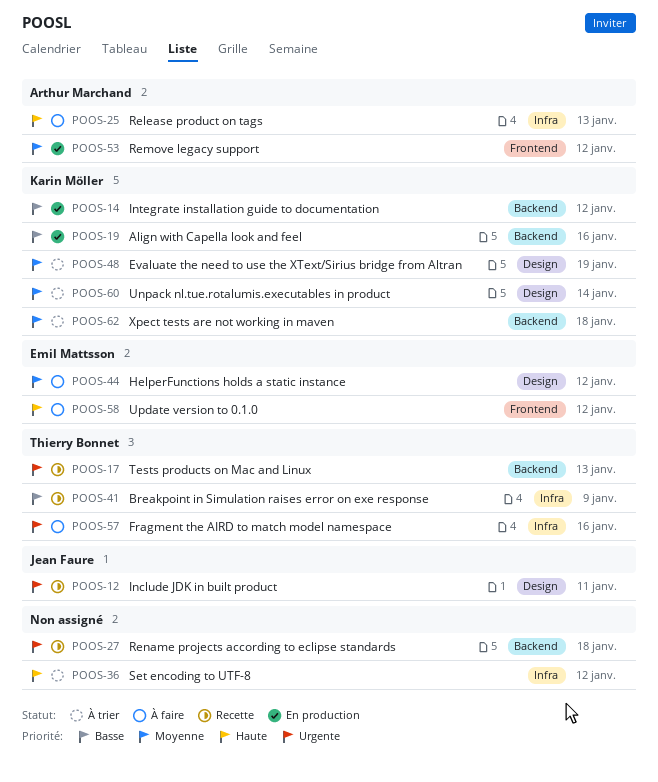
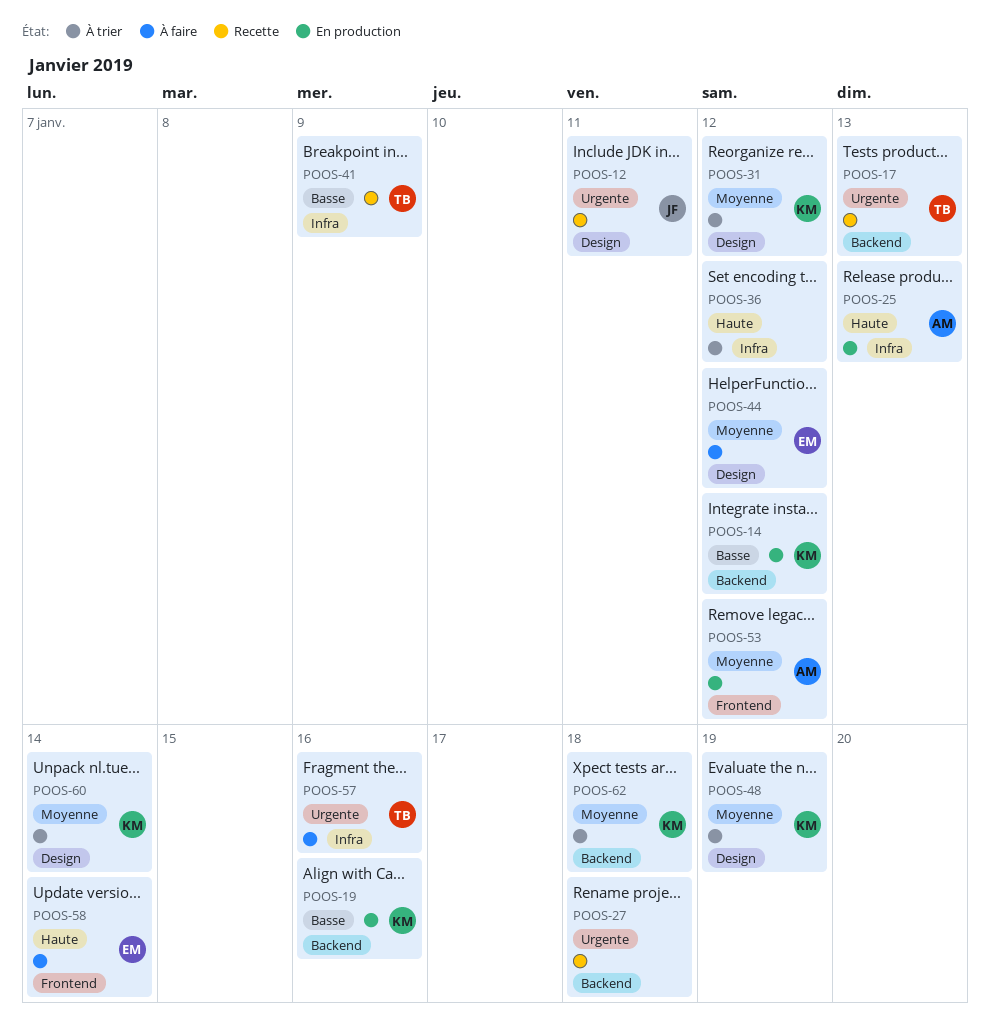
POOS-25, status: À faire -> En production
POOS-31: none -> present
POOS-58, due: Jan 12 -> Jan 14

